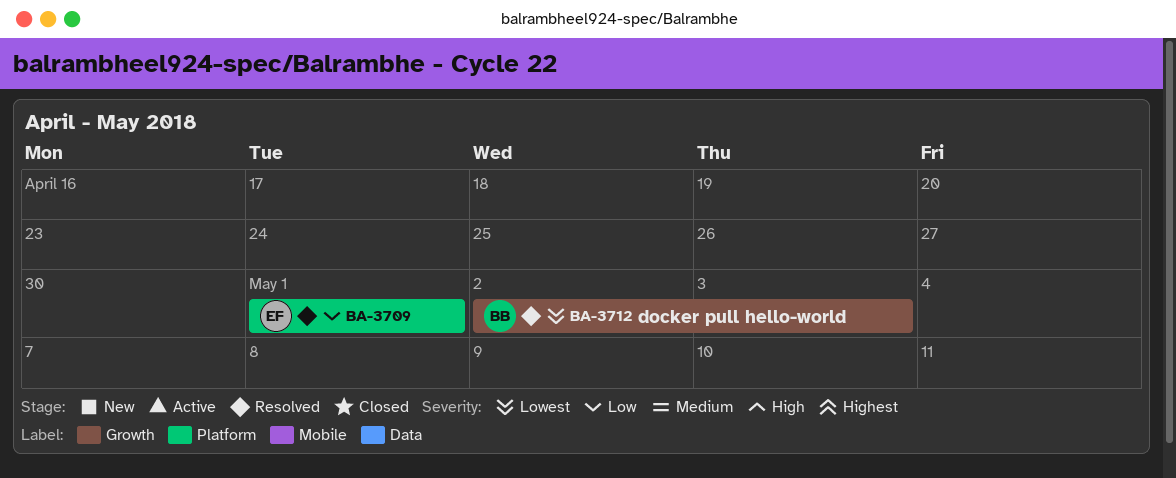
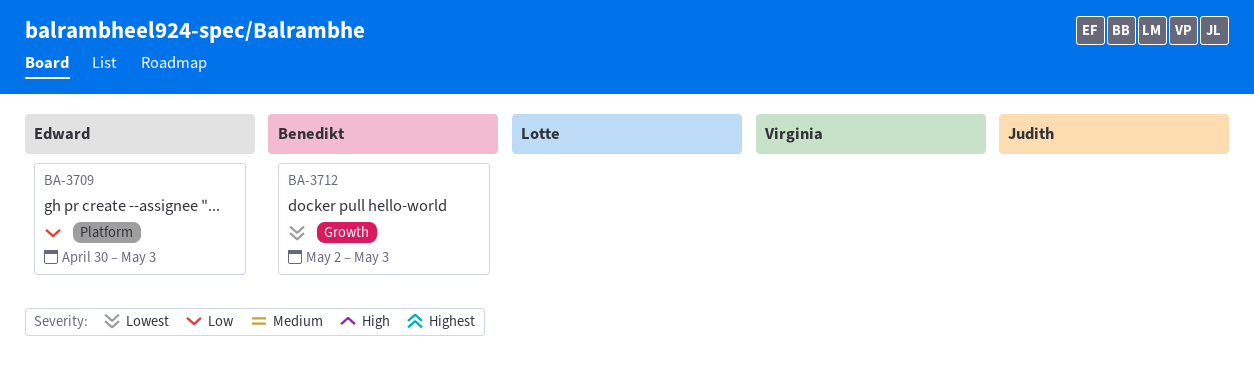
BA-3709, start: May 1 -> Apr 30
BA-3709, due: May 1 -> May 3

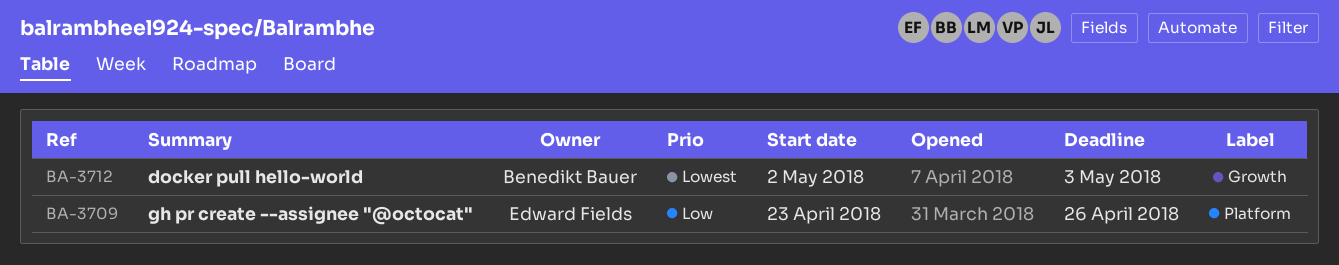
BA-3709, start: Apr 30 -> Apr 23
BA-3709, due: May 3 -> Apr 26

